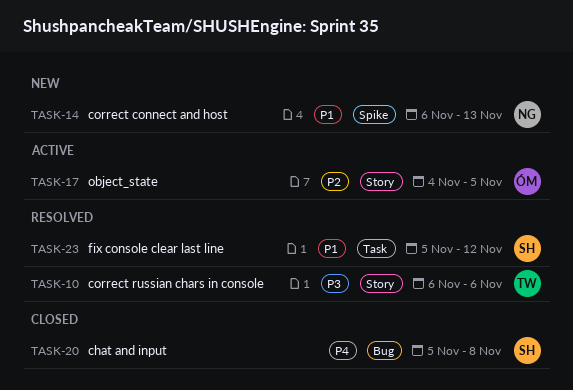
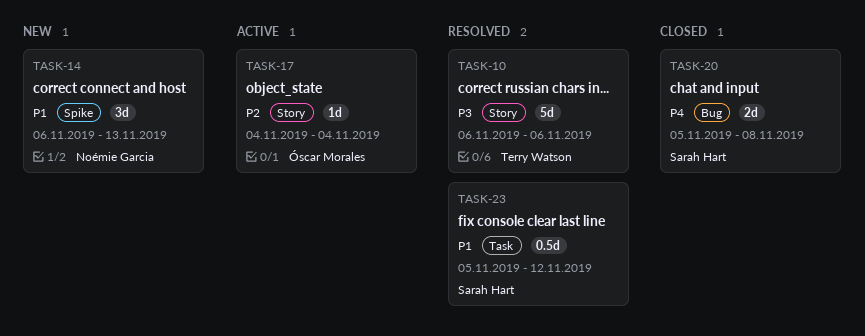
TASK-17, due: Nov 5 -> Nov 4

